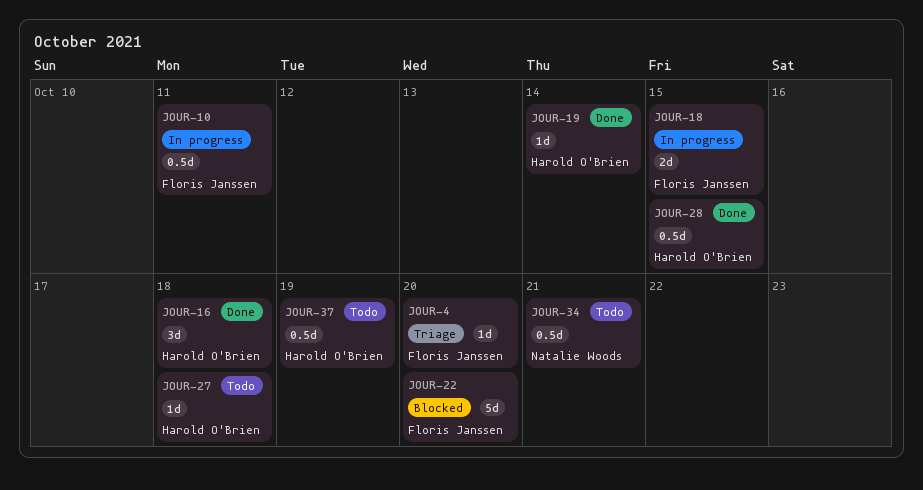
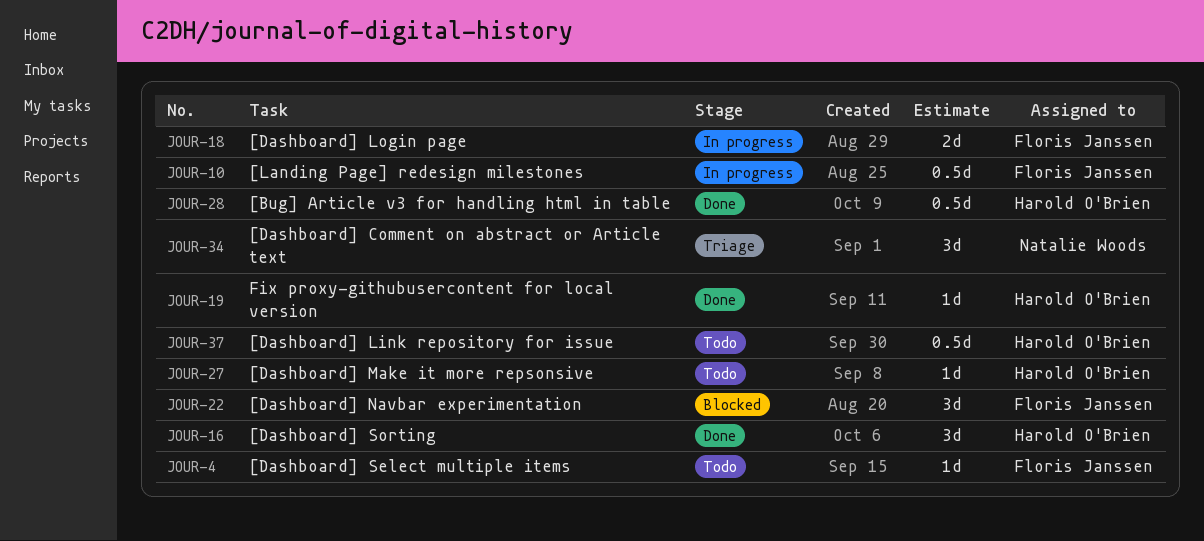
JOUR-4, status: Triage -> Todo
JOUR-22, estimate: 5d -> 3d
JOUR-34, status: Todo -> Triage
JOUR-34, estimate: 0.5d -> 3d

